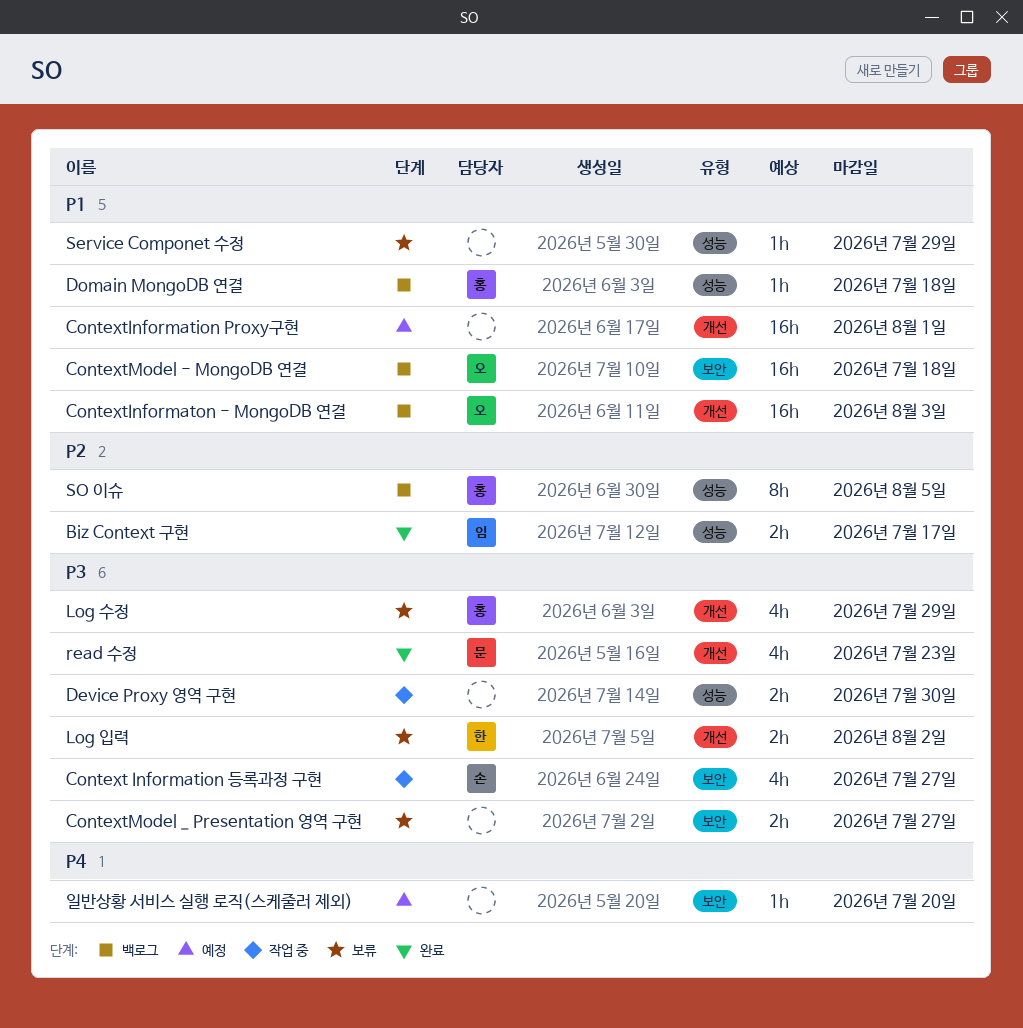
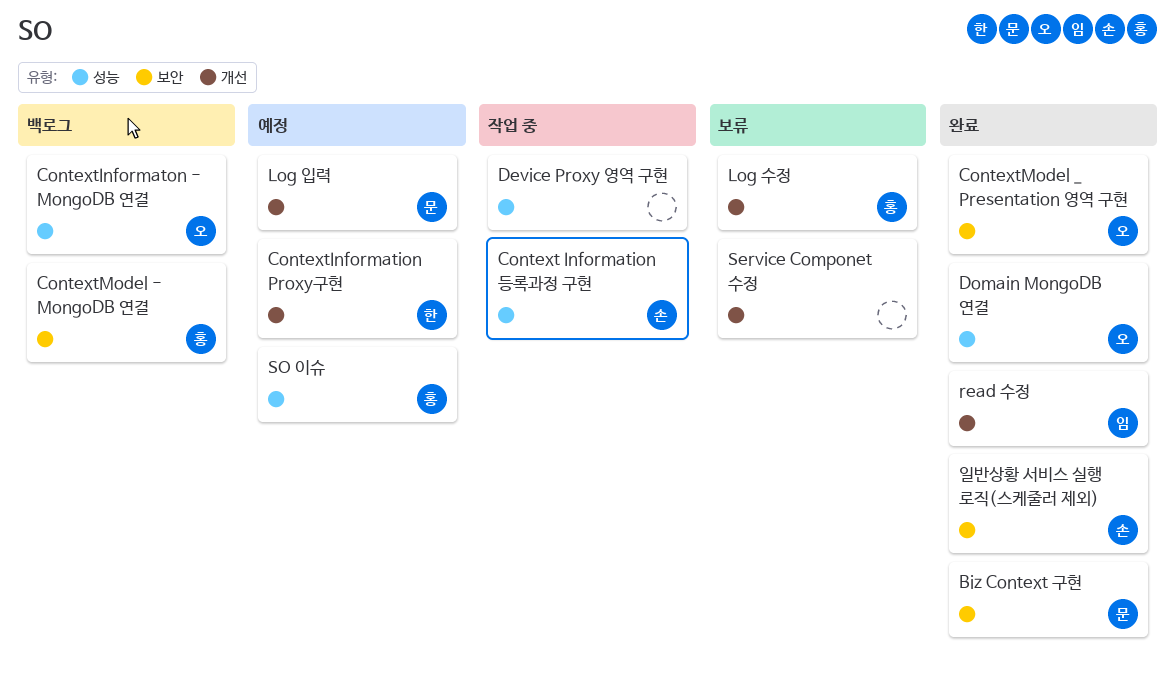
Biz Context 구현, owner: 임 -> 문
Biz Context 구현, label: 성능 -> 보안
Context Information 등록과정 구현, label: 보안 -> 성능
ContextInformation Proxy구현, owner: none -> 한
ContextInformaton - MongoDB 연결, label: 개선 -> 성능
ContextModel - MongoDB 연결, owner: 오 -> 홍
ContextModel _ Presentation 영역 구현, status: 보류 -> 완료
ContextModel _ Presentation 영역 구현, owner: none -> 오
Domain MongoDB 연결, status: 백로그 -> 완료
Domain MongoDB 연결, owner: 홍 -> 오
Log 입력, status: 보류 -> 예정
Log 입력, owner: 한 -> 문
read 수정, owner: 문 -> 임
Service Componet 수정, label: 성능 -> 개선
SO 이슈, status: 백로그 -> 예정
일반상황 서비스 실행 로직(스케줄러 제외), status: 예정 -> 완료
일반상황 서비스 실행 로직(스케줄러 제외), owner: none -> 손

